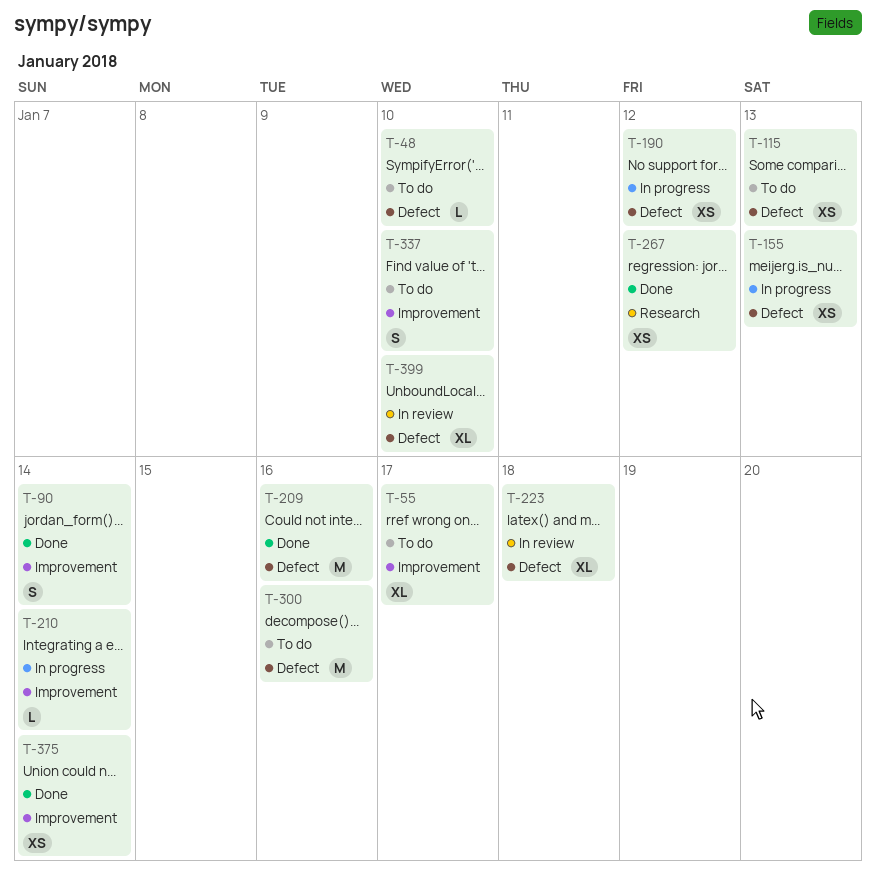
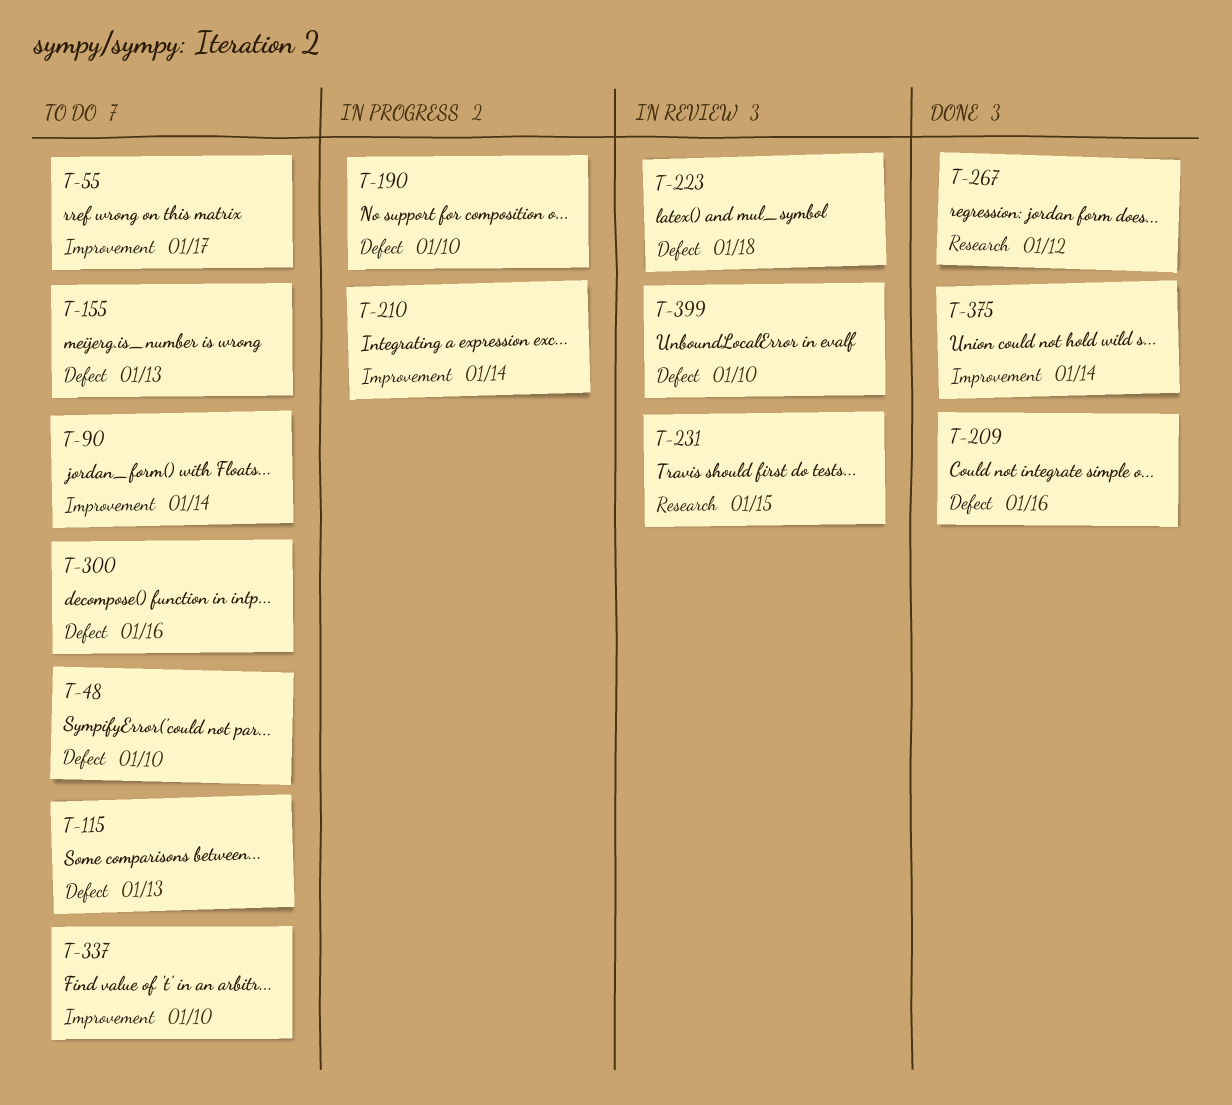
T-90, status: Done -> To do
T-155, status: In progress -> To do
T-190, due: Jan 12 -> Jan 10
T-231: none -> present

